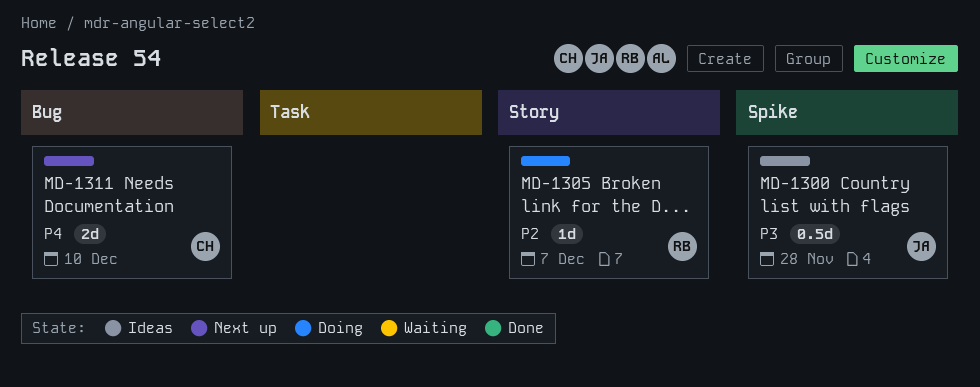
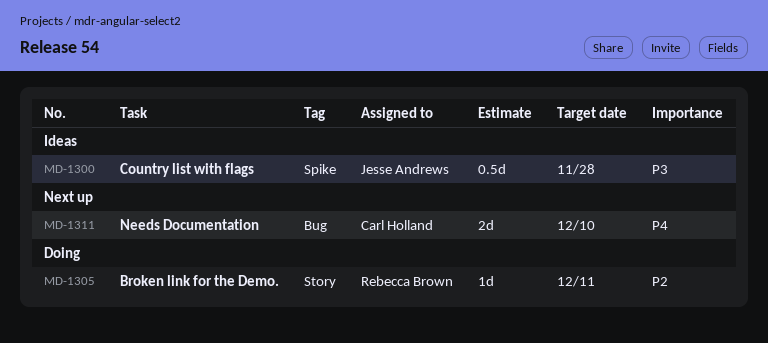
MD-1305, due: Dec 7 -> Dec 11

